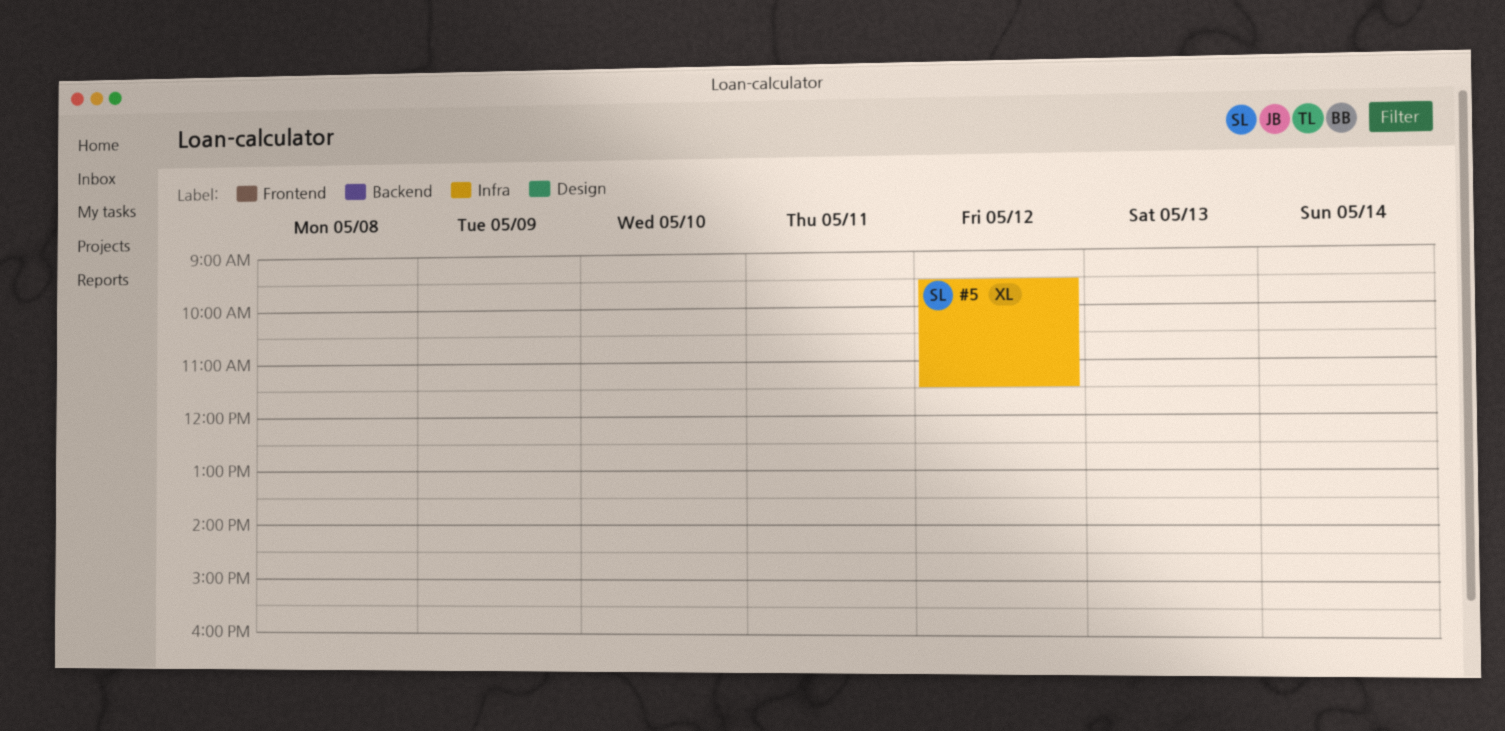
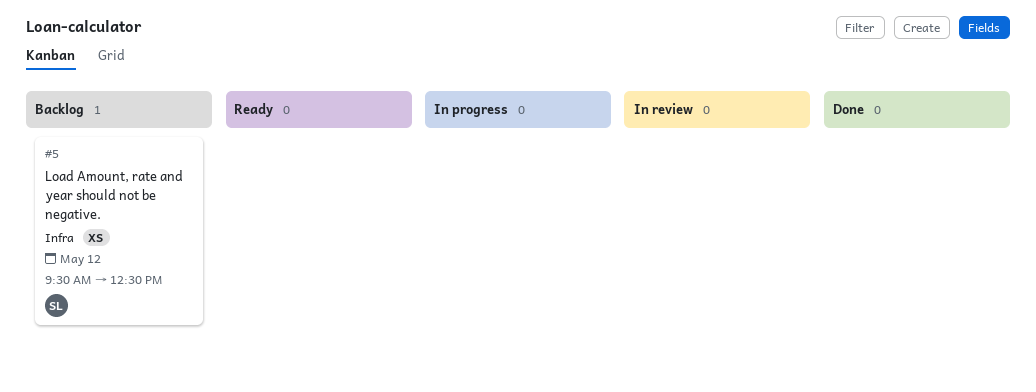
#5, estimate: XL -> XS
#5, ends: 11:30 -> 12:30

